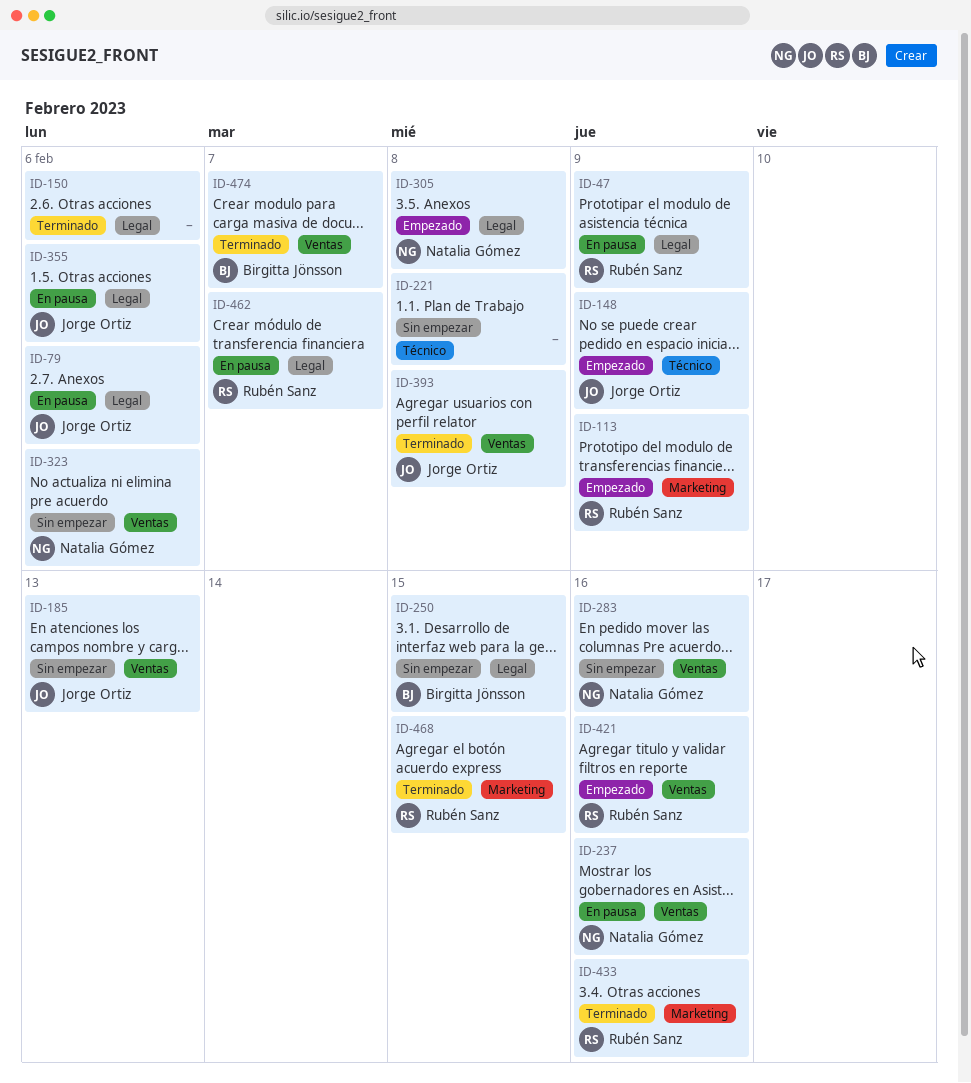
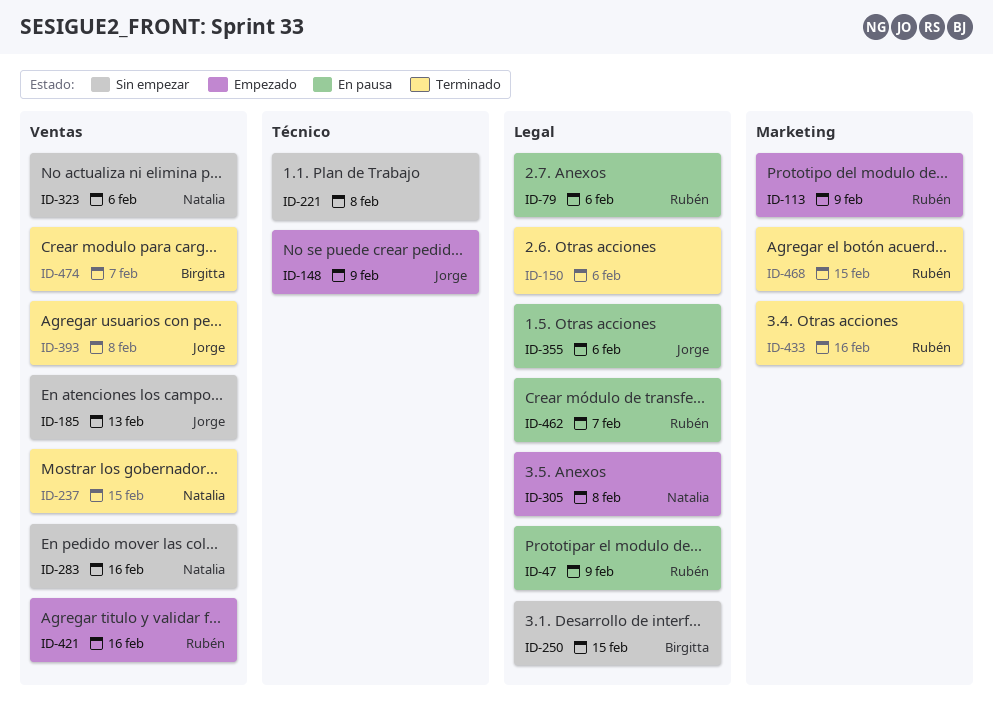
ID-79, owner: Jorge Ortiz -> Rubén Sanz
ID-237, status: En pausa -> Terminado
ID-237, due: Feb 16 -> Feb 15

